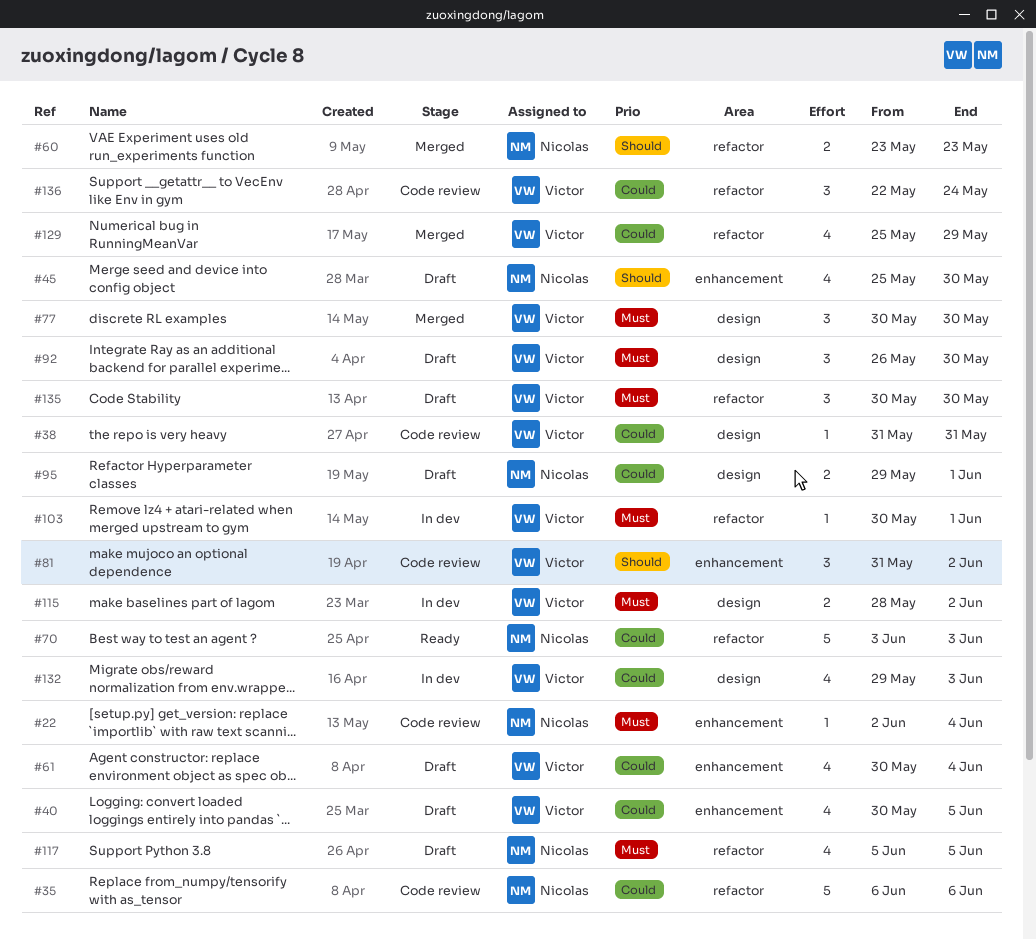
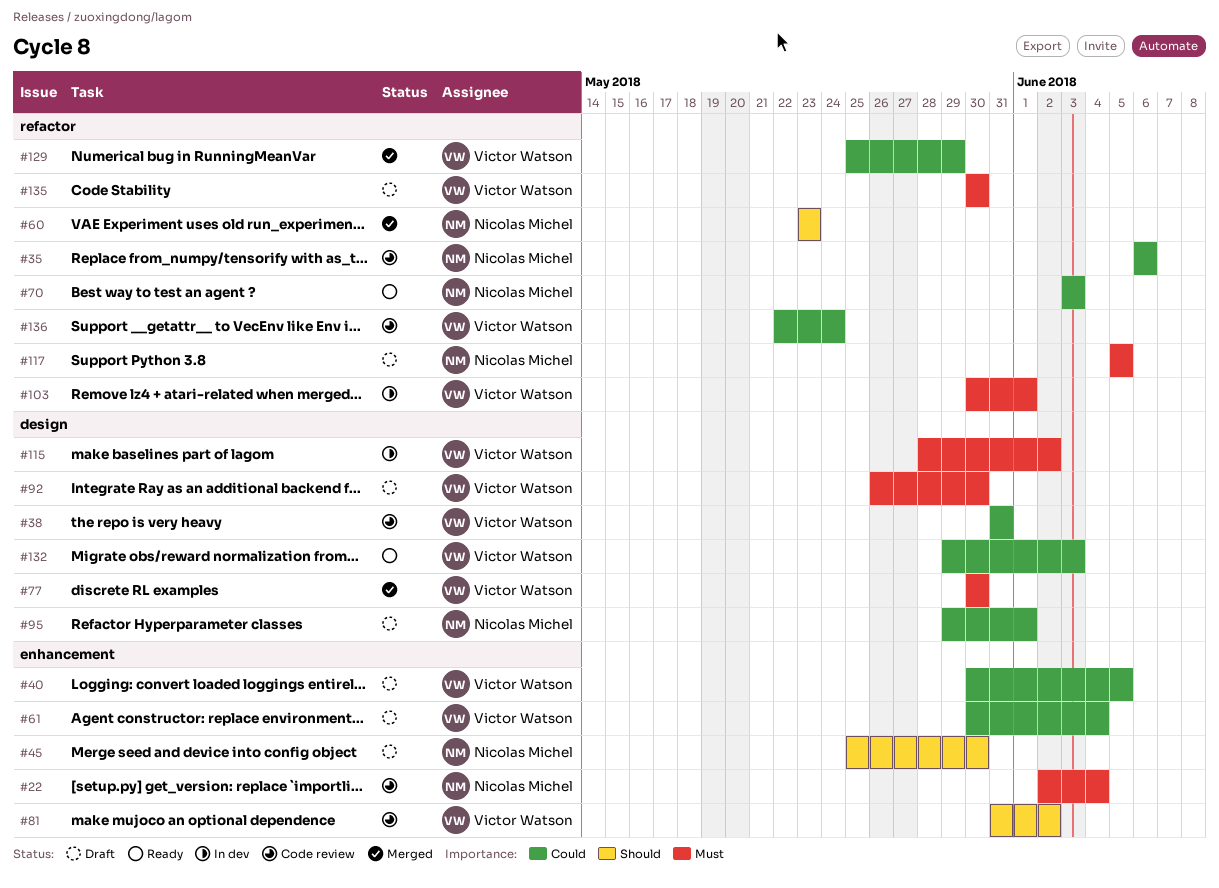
#132, status: In dev -> Ready

